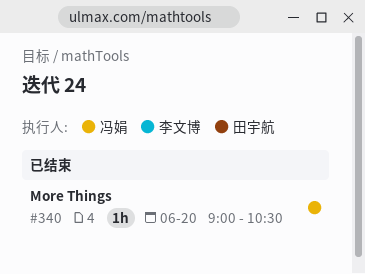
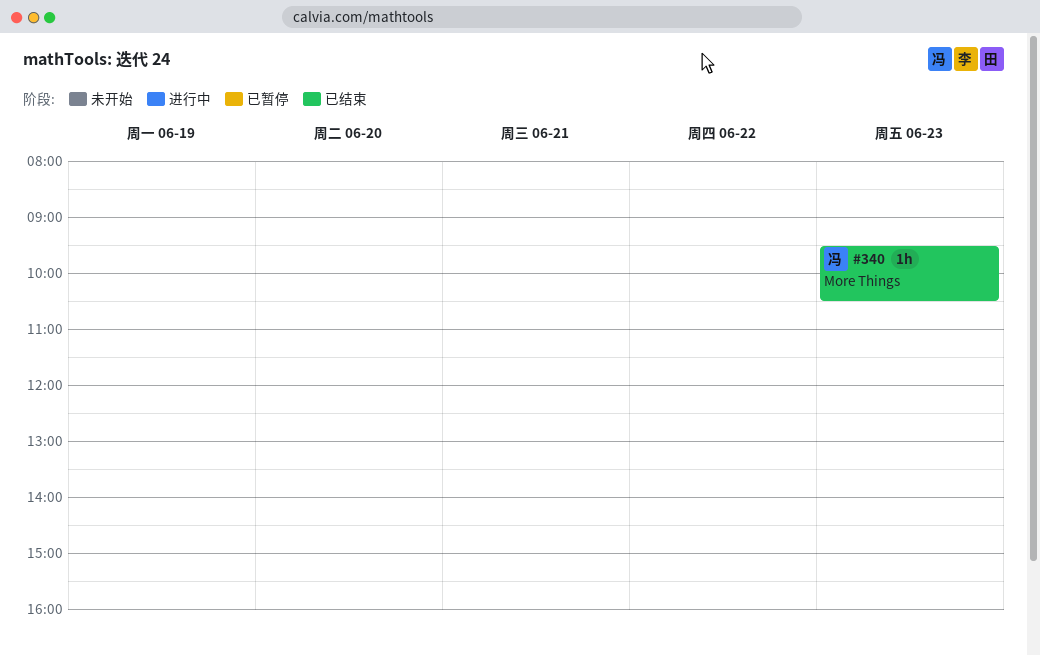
#340, day: Jun 20 -> Jun 23
#340, begins: 09:00 -> 09:30

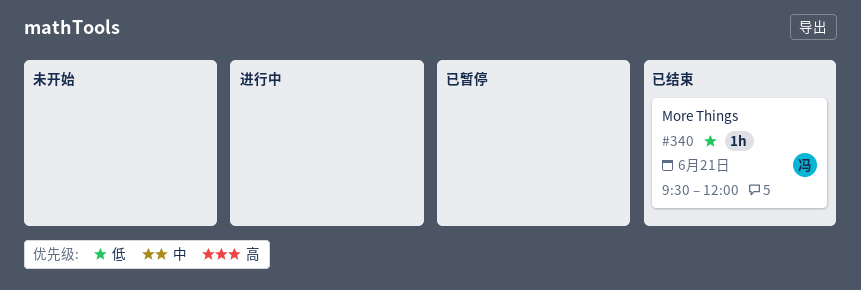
#340, day: Jun 23 -> Jun 21
#340, ends: 10:30 -> 12:00

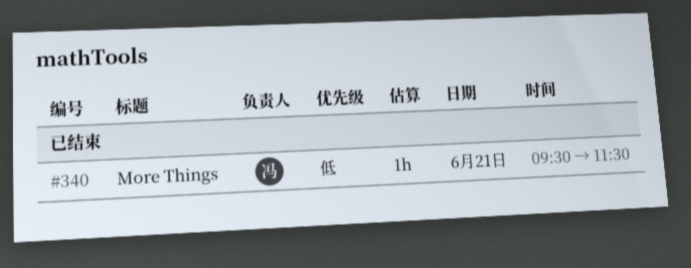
#340, ends: 12:00 -> 11:30

